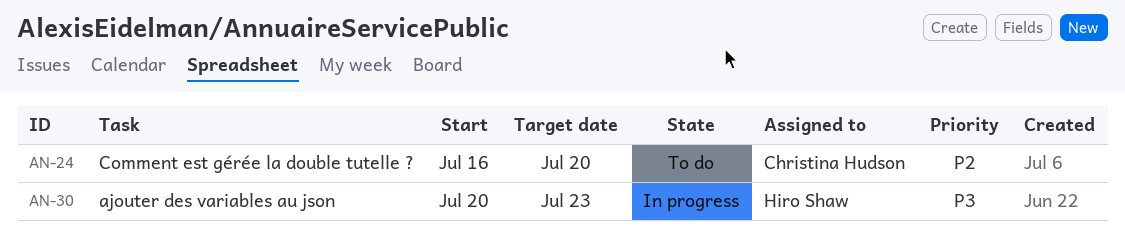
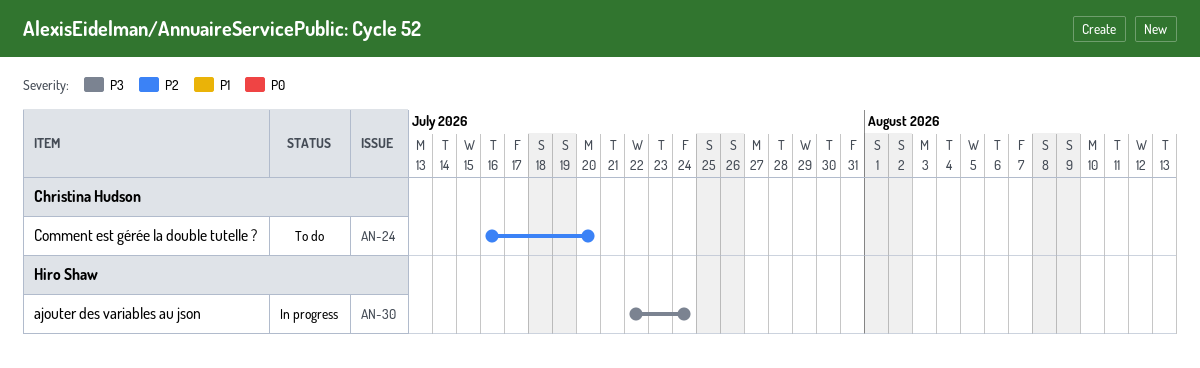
AN-30, start: Jul 20 -> Jul 22
AN-30, due: Jul 23 -> Jul 24

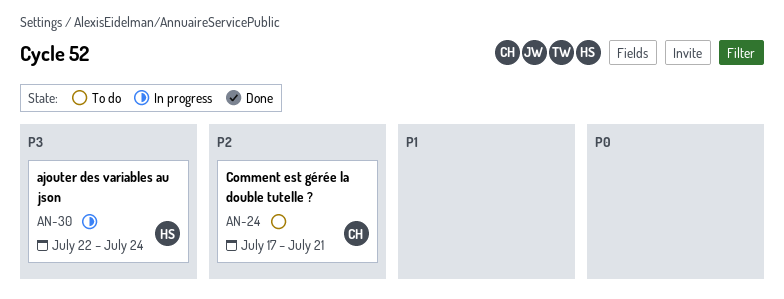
AN-24, start: Jul 16 -> Jul 17
AN-24, due: Jul 20 -> Jul 21

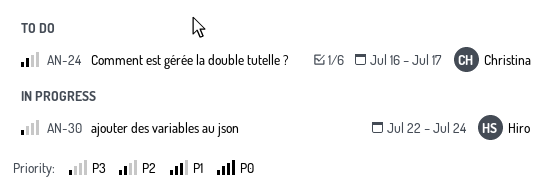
AN-24, start: Jul 17 -> Jul 16
AN-24, due: Jul 21 -> Jul 17

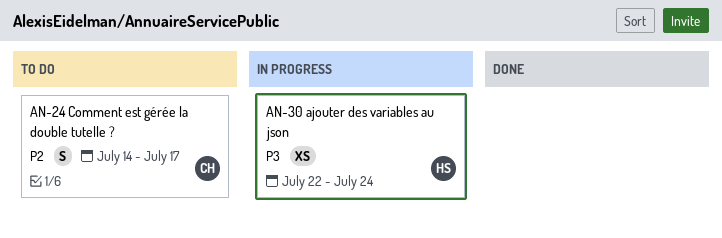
AN-24, start: Jul 16 -> Jul 14

